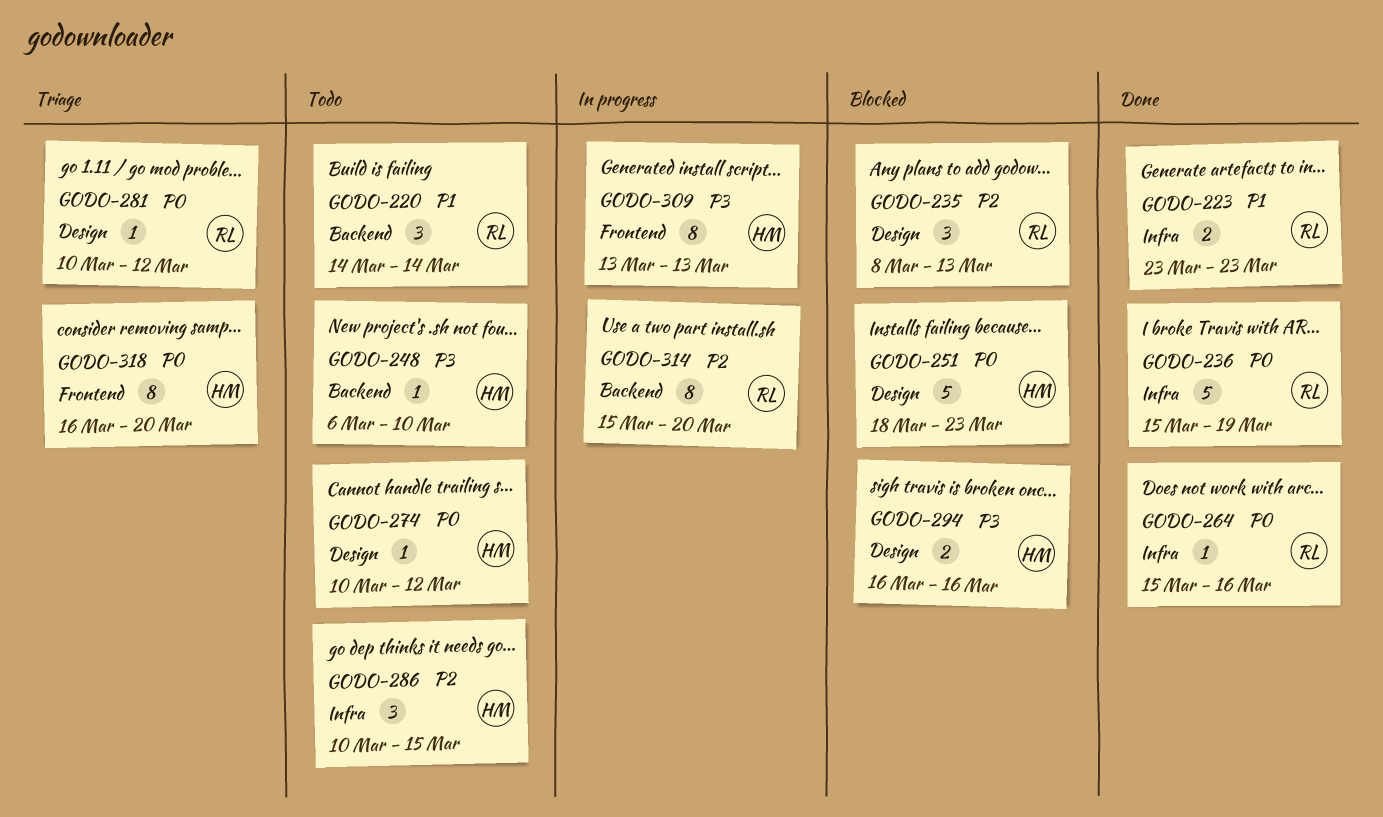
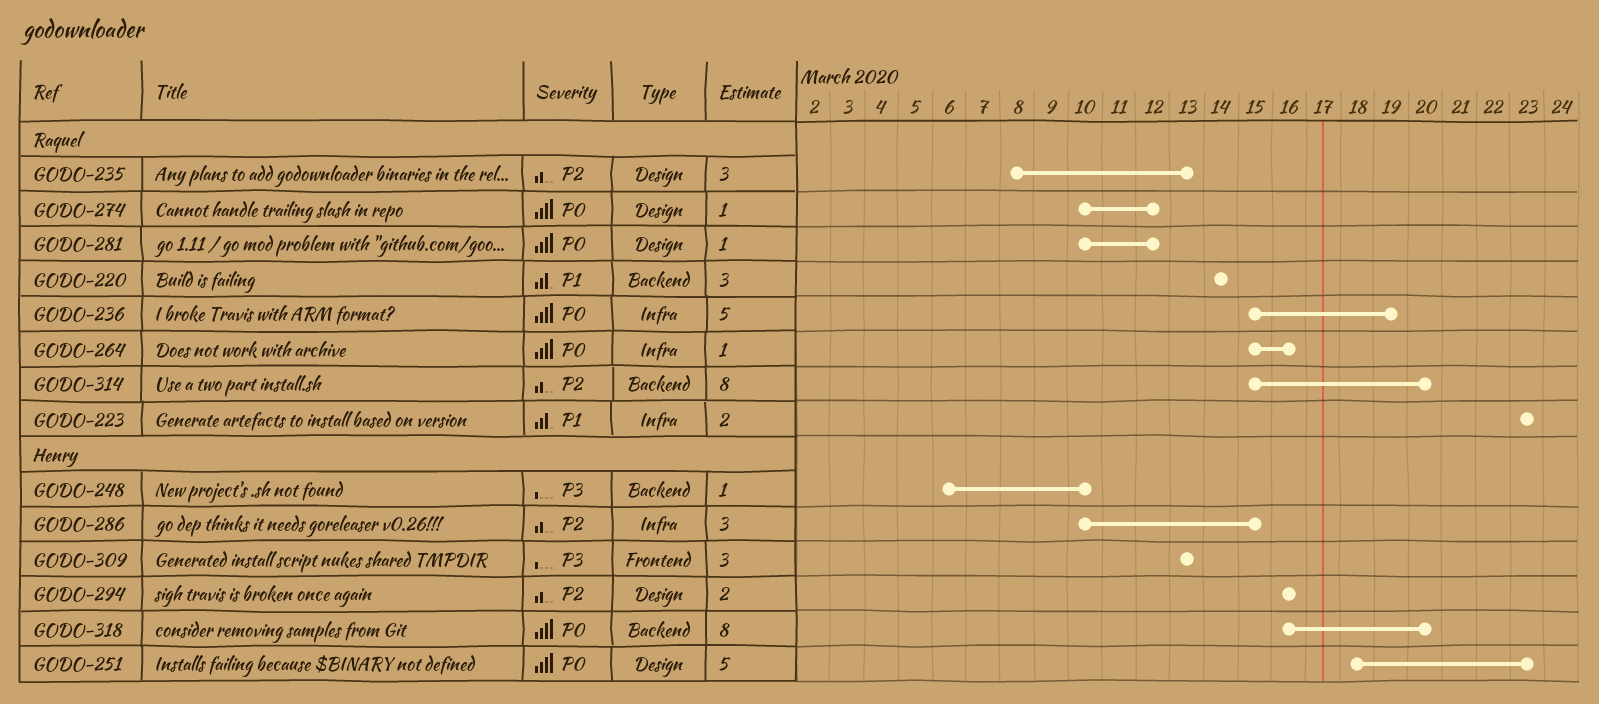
GODO-274, owner: Henry -> Raquel
GODO-294, priority: P3 -> P2
GODO-309, estimate: 8 -> 3
GODO-318, label: Frontend -> Backend

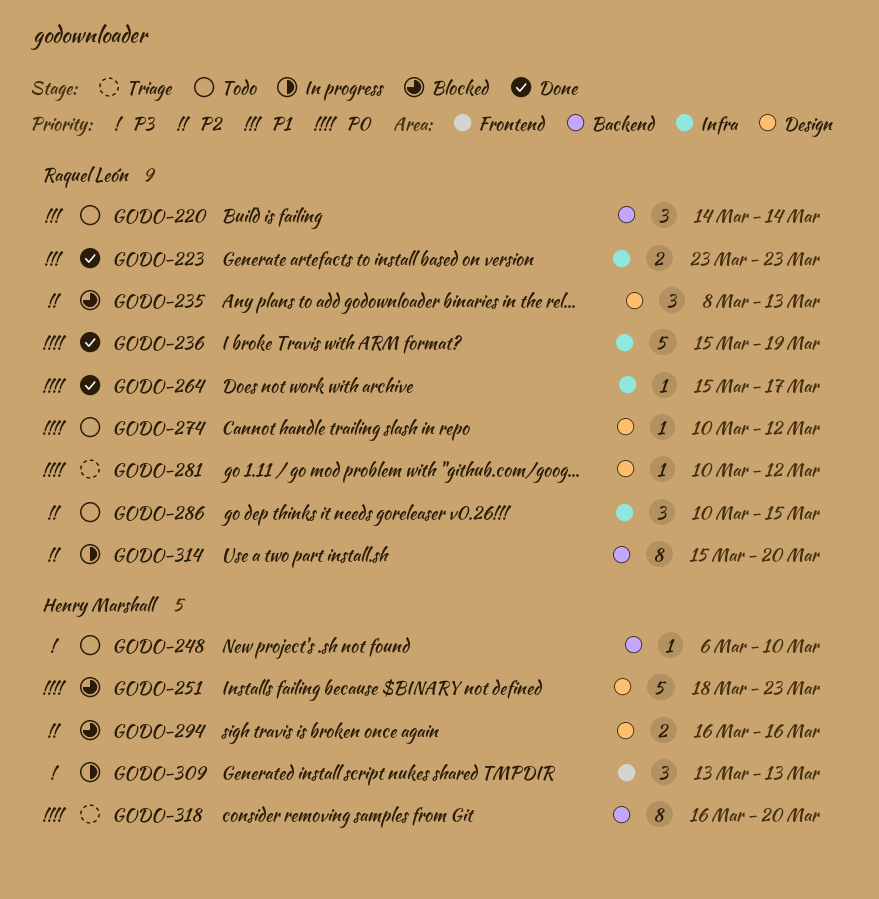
GODO-264, due: Mar 16 -> Mar 17
GODO-286, owner: Henry Marshall -> Raquel León

